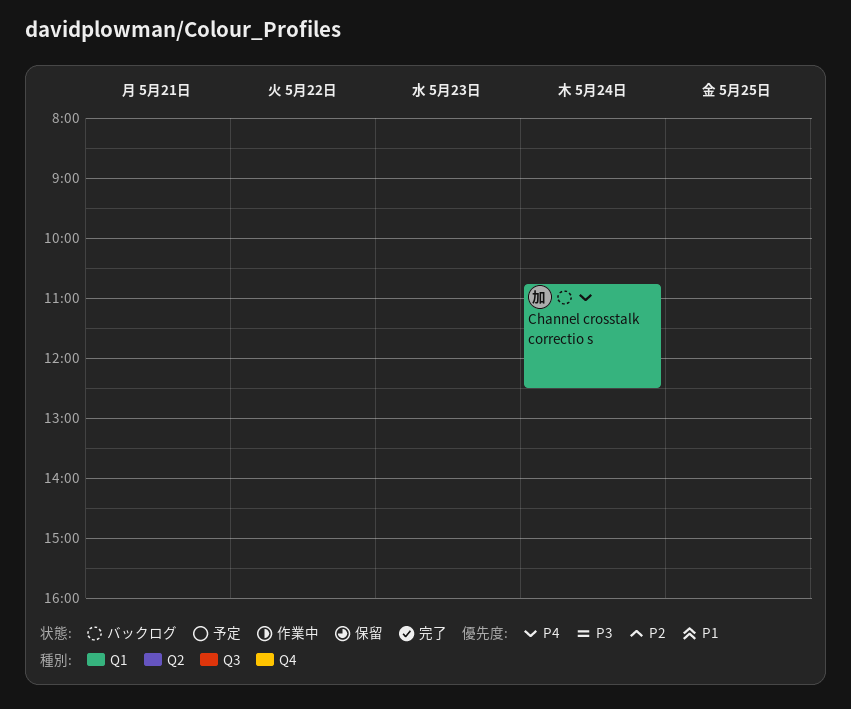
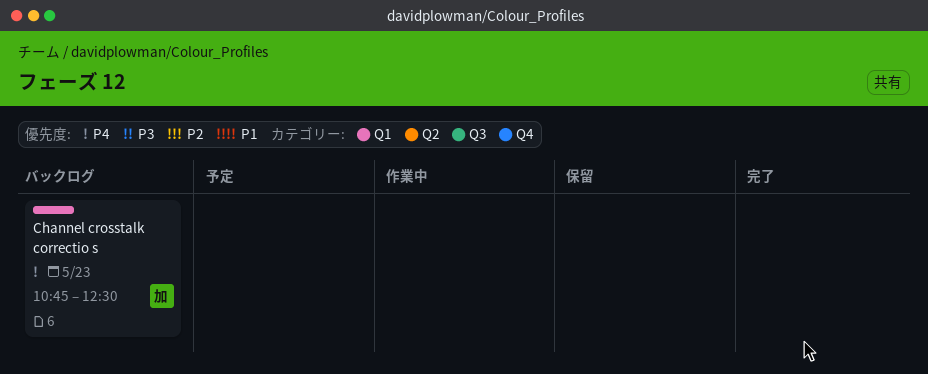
Channel crosstalk correctio s, day: May 24 -> May 23

